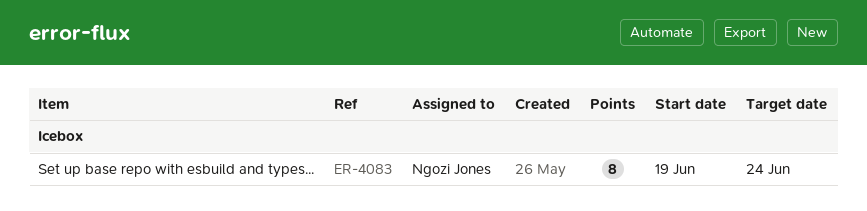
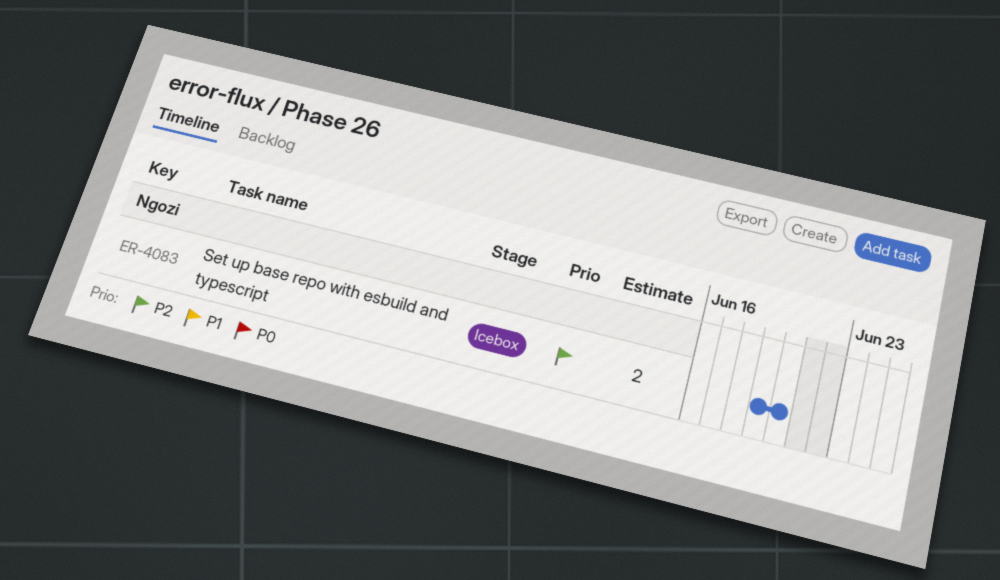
ER-4083, estimate: 8 -> 2
ER-4083, due: Jun 24 -> Jun 20

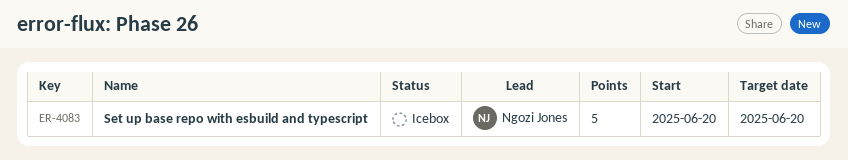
ER-4083, estimate: 2 -> 5
ER-4083, start: Jun 19 -> Jun 20

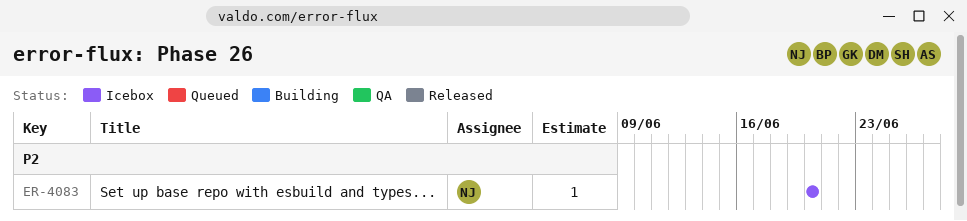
ER-4083, estimate: 5 -> 1

